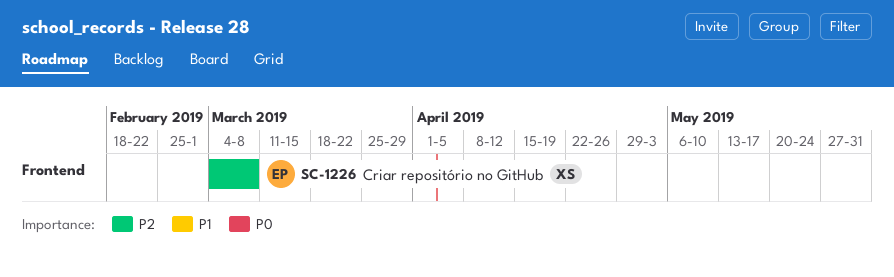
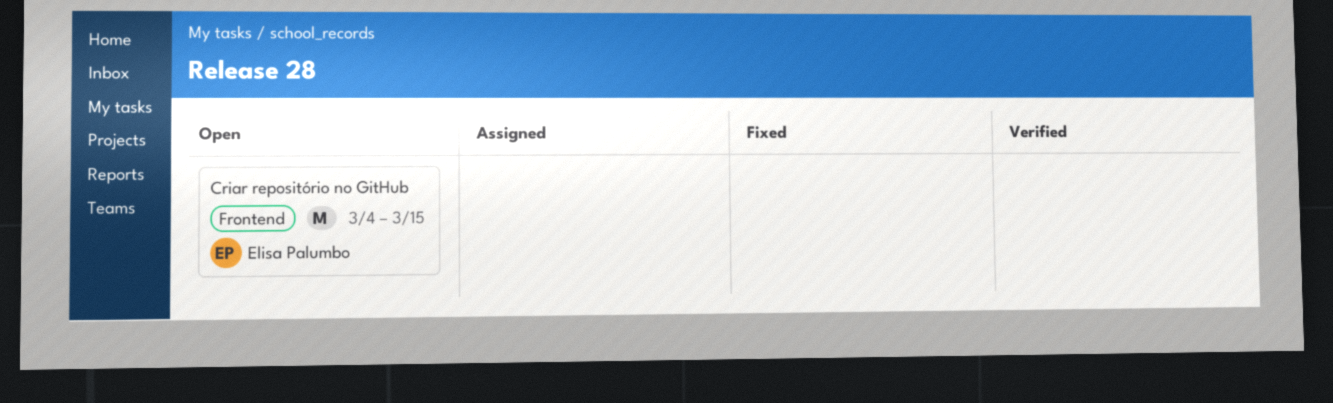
Criar repositório no GitHub, estimate: XS -> M
Criar repositório no GitHub, due: Mar 8 -> Mar 15

